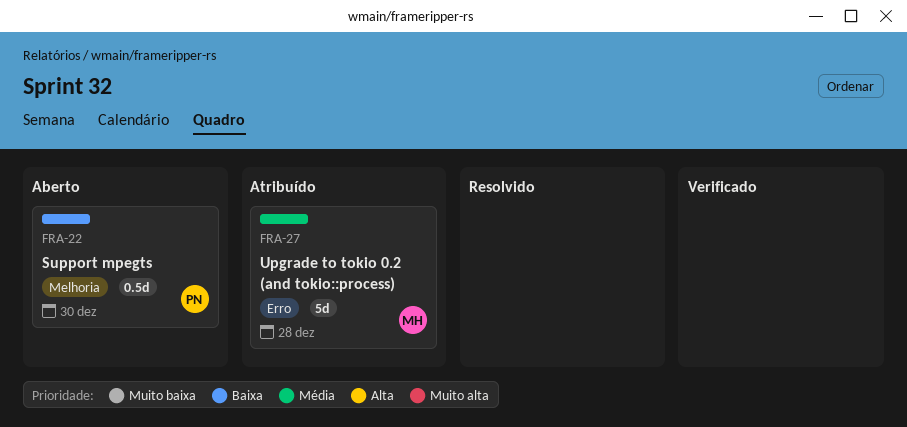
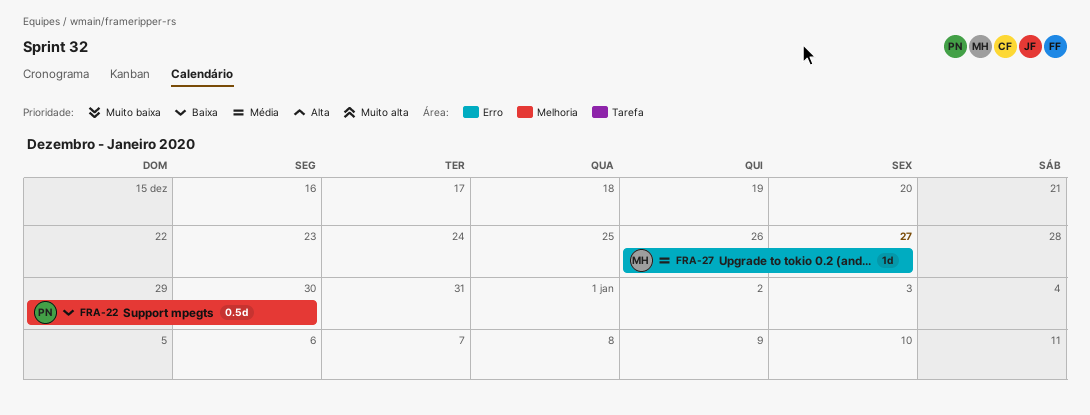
FRA-27, estimate: 5d -> 1d
FRA-27, due: Dec 28 -> Dec 27

